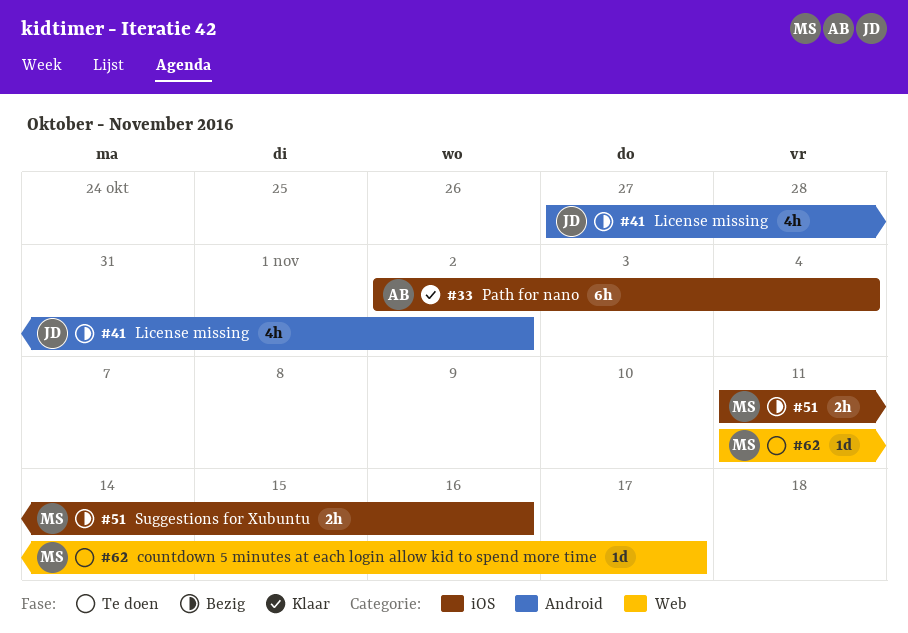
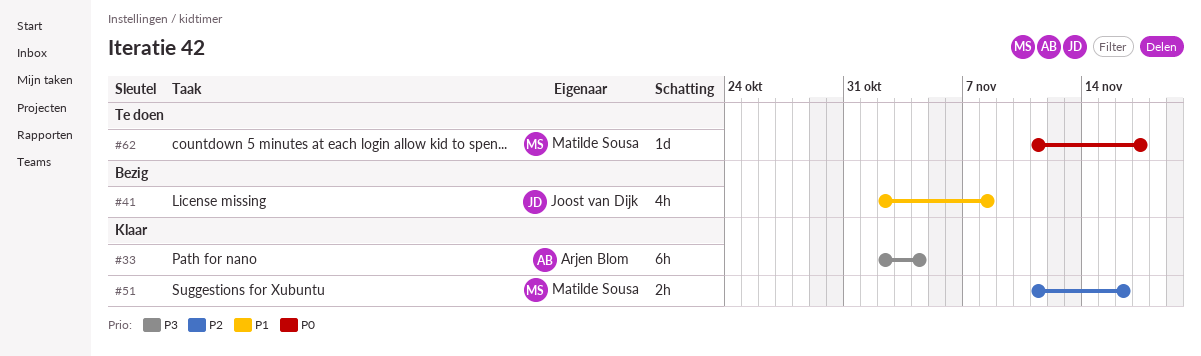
#41, start: Oct 27 -> Nov 2
#41, due: Nov 2 -> Nov 8
#51, status: Bezig -> Klaar

